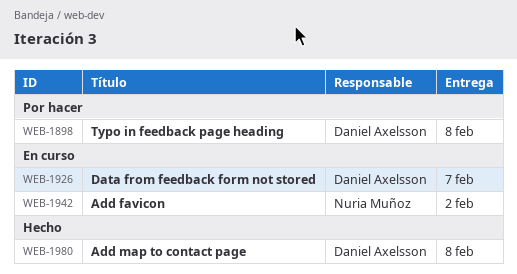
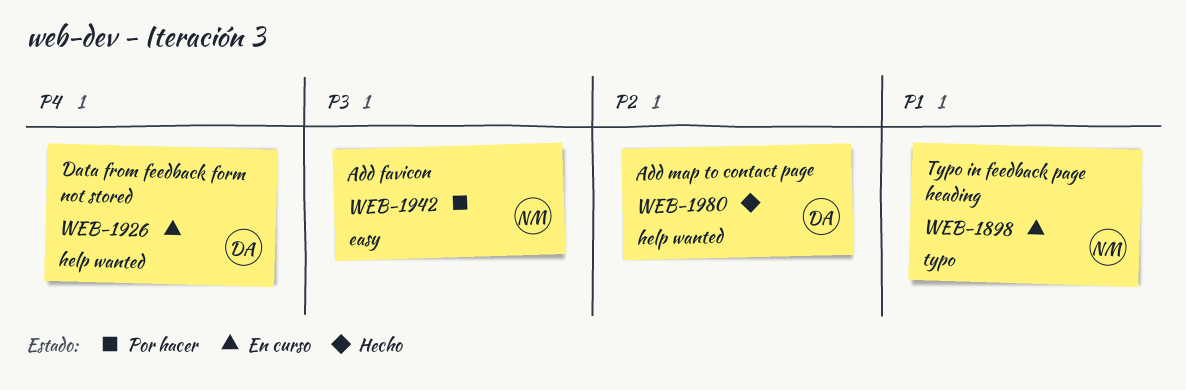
WEB-1898, status: Por hacer -> En curso
WEB-1898, owner: Daniel Axelsson -> Nuria Muñoz
WEB-1942, status: En curso -> Por hacer

